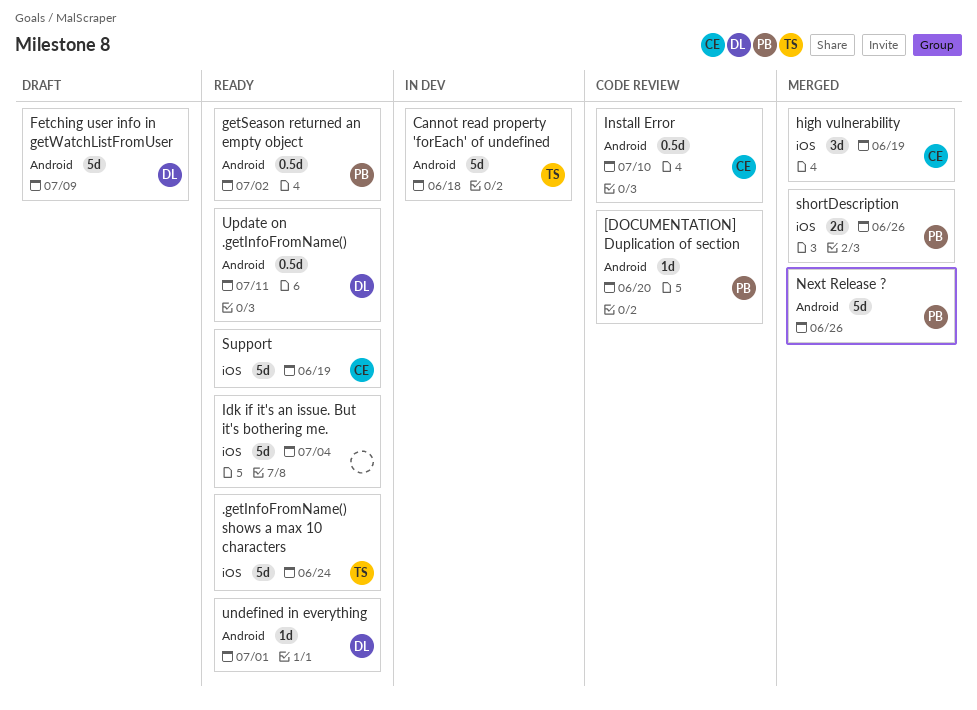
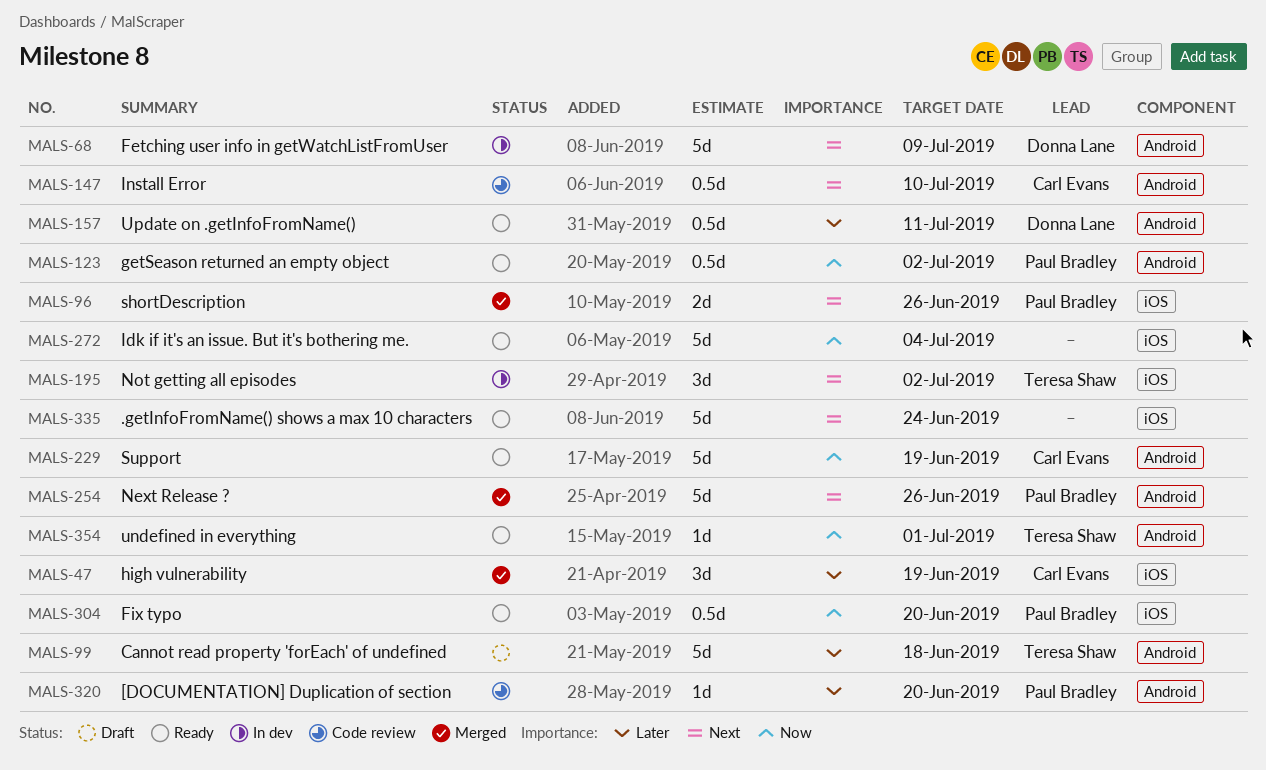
.getInfoFromName() shows a max 10 characters, owner: Teresa Shaw -> none
Cannot read property 'forEach' of undefined, status: In dev -> Draft
Fetching user info in getWatchListFromUser, status: Draft -> In dev
Fix typo: none -> present
Not getting all episodes: none -> present
Support, label: iOS -> Android
undefined in everything, owner: Donna Lane -> Teresa Shaw

